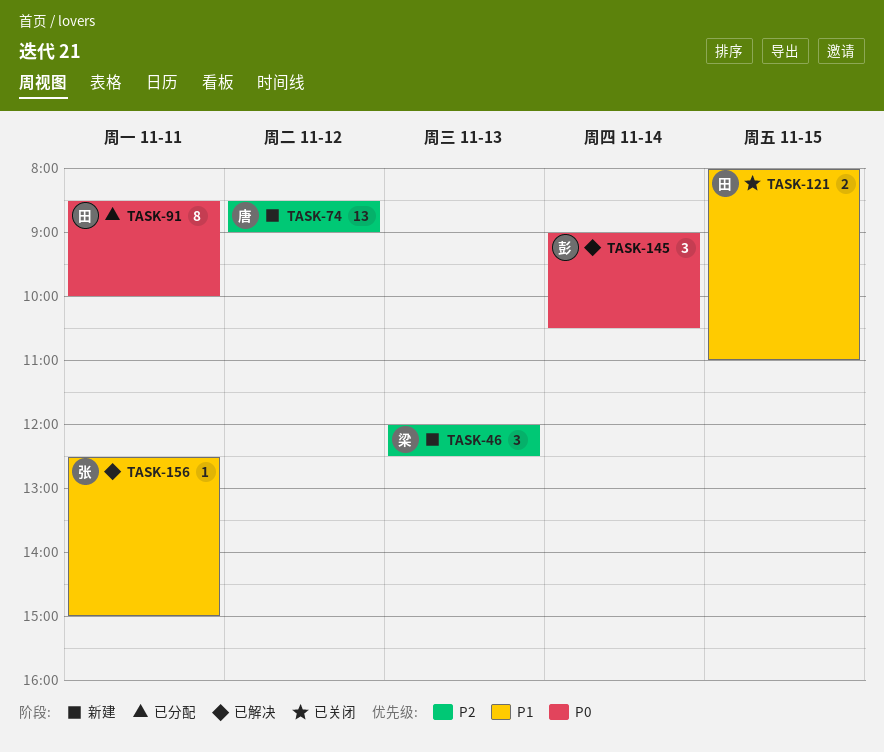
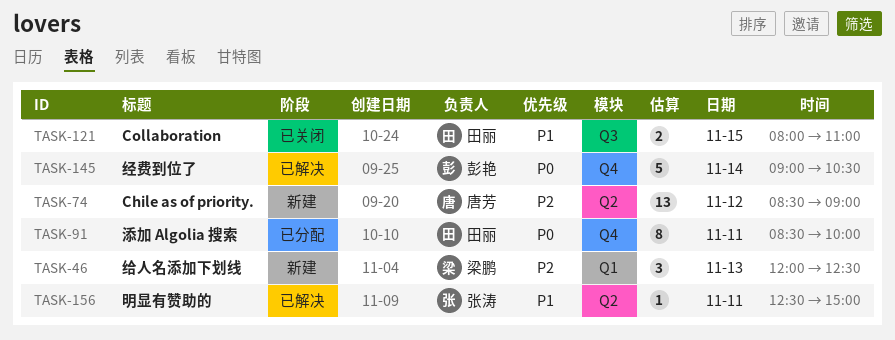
TASK-145, estimate: 3 -> 5

